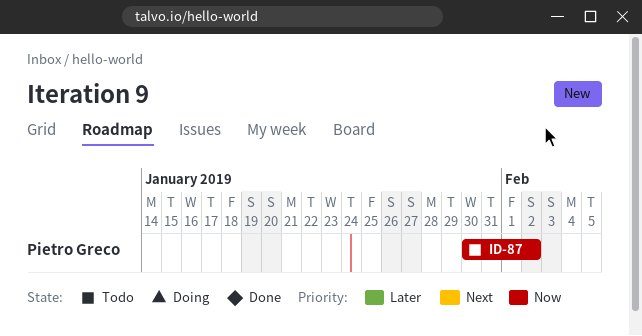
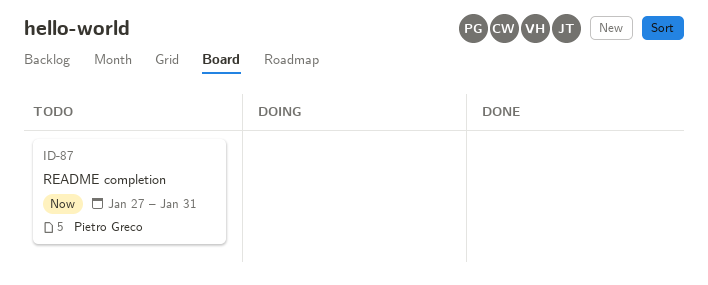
ID-87, start: Jan 30 -> Jan 27
ID-87, due: Feb 2 -> Jan 31

